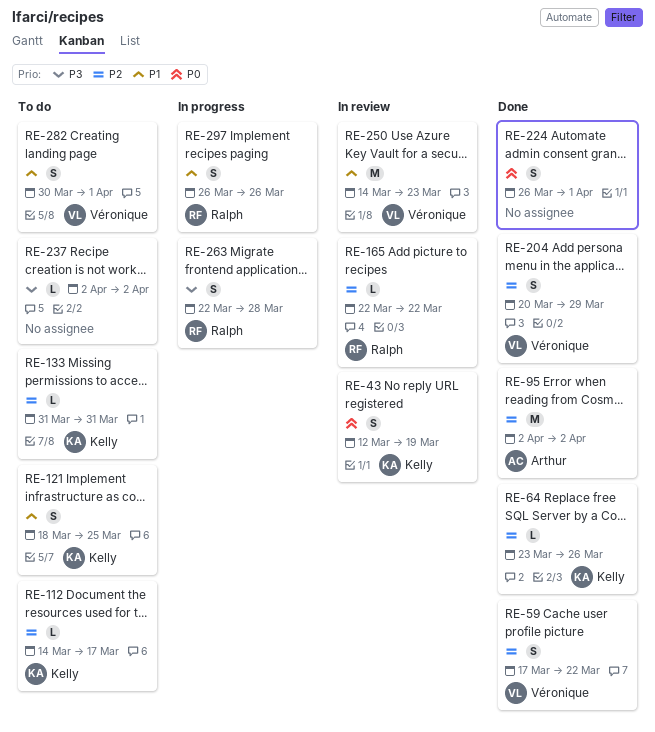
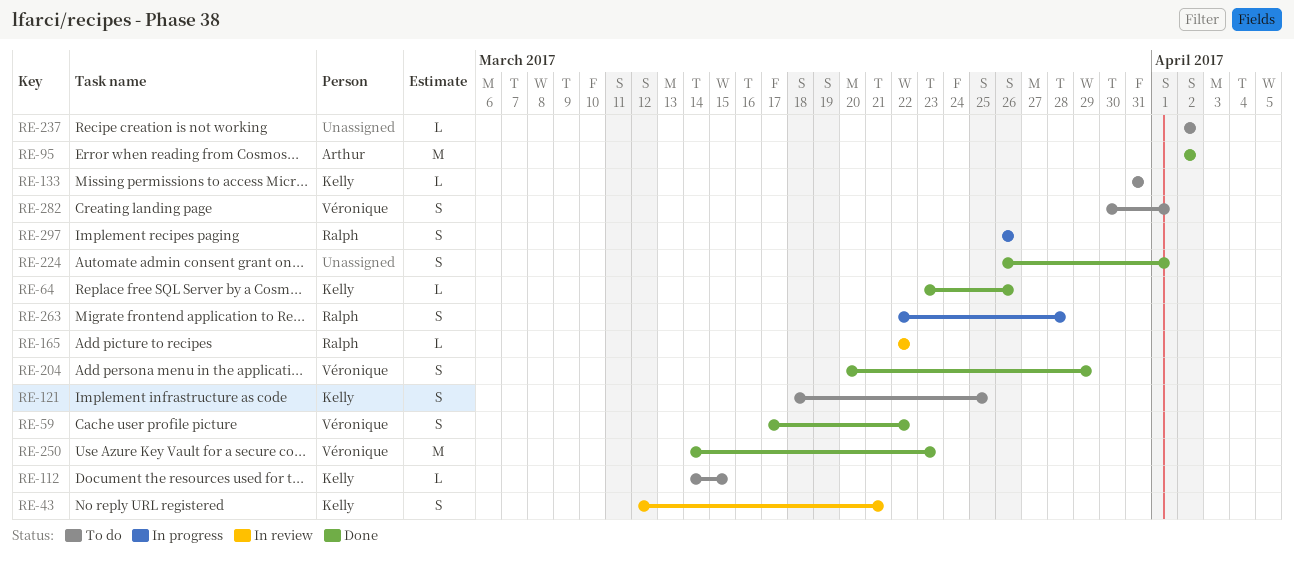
RE-43, due: Mar 19 -> Mar 21
RE-112, due: Mar 17 -> Mar 15
RE-250, status: In review -> Done

